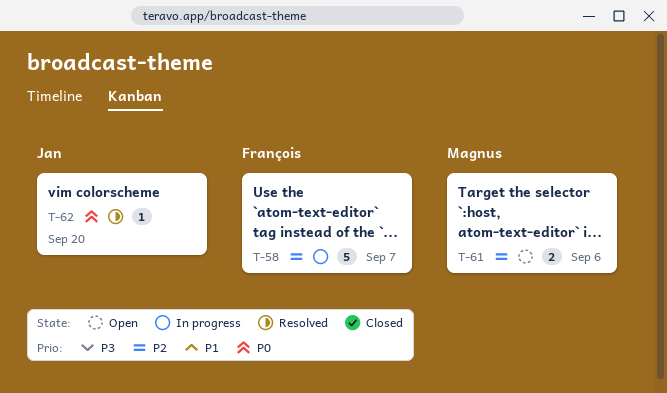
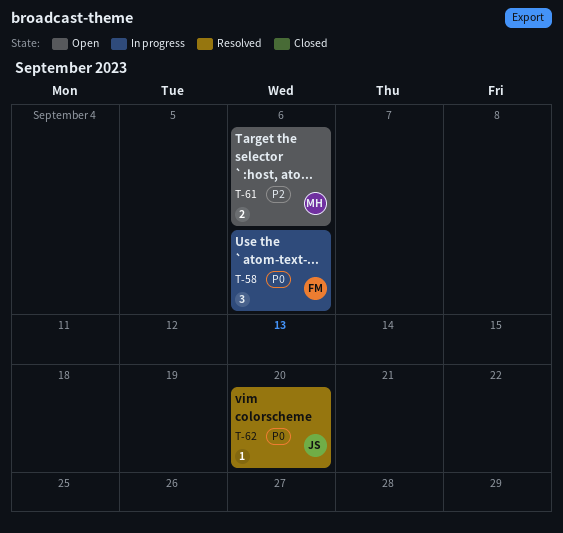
T-58, priority: P2 -> P0
T-58, estimate: 5 -> 3
T-58, due: Sep 7 -> Sep 6

